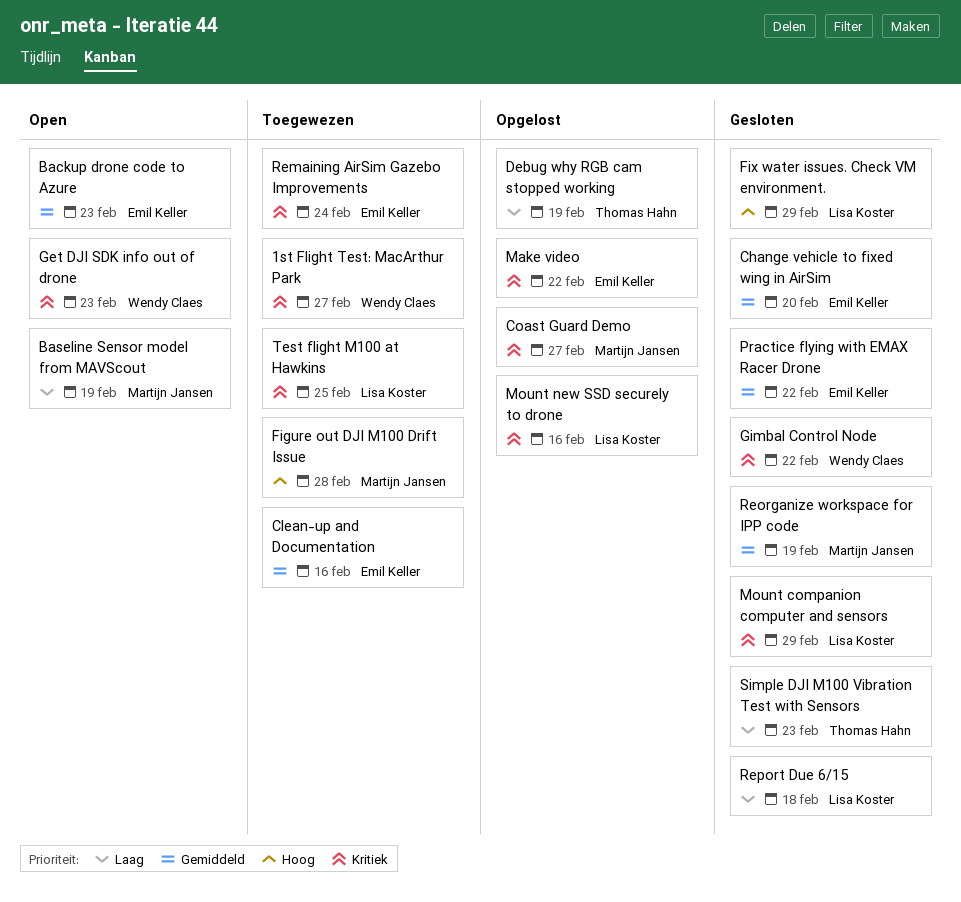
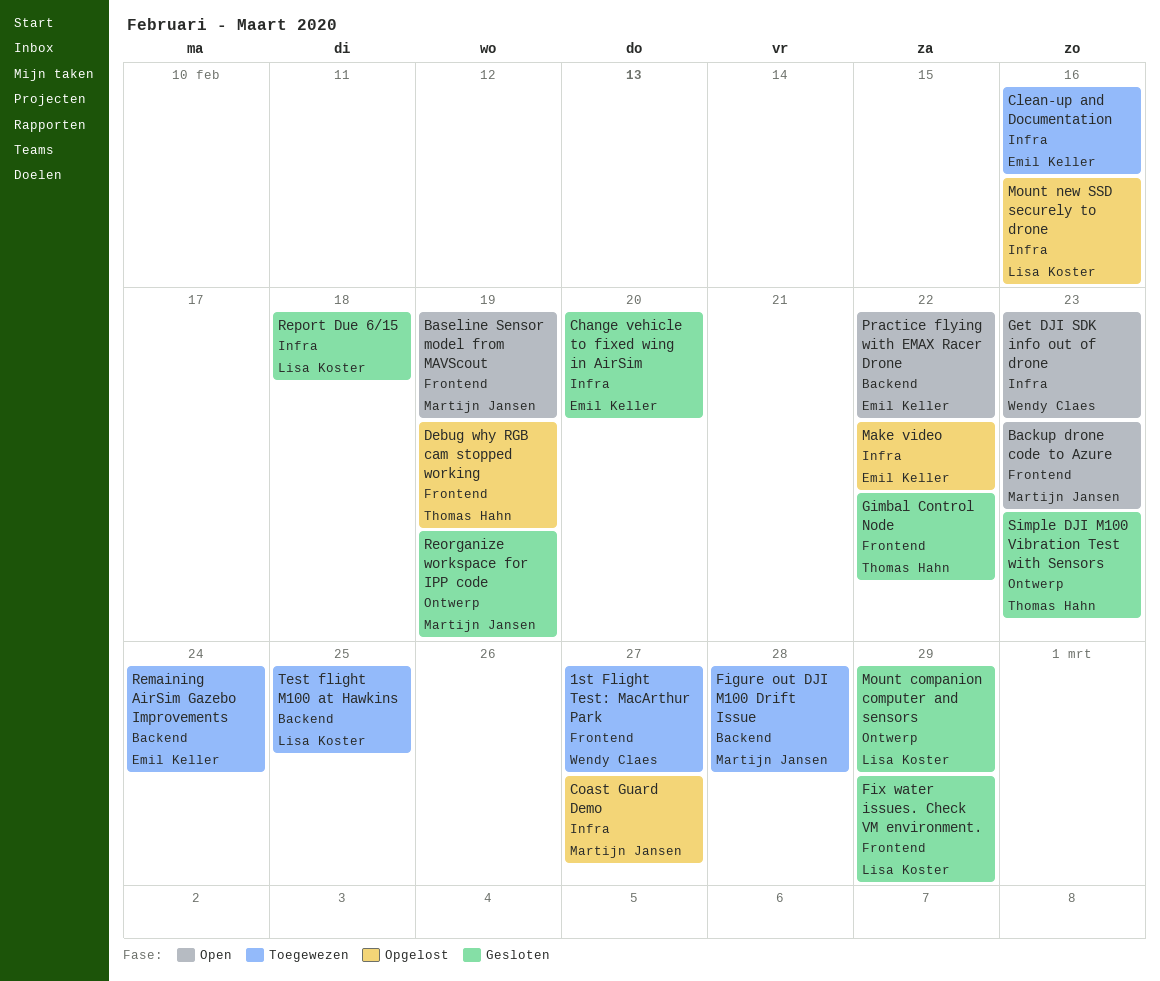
Backup drone code to Azure, owner: Emil Keller -> Martijn Jansen
Gimbal Control Node, owner: Wendy Claes -> Thomas Hahn
Practice flying with EMAX Racer Drone, status: Gesloten -> Open

